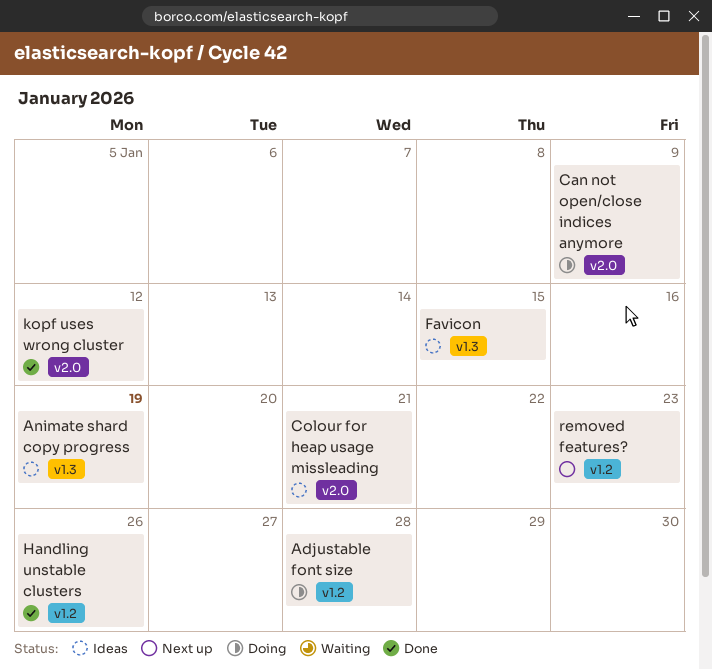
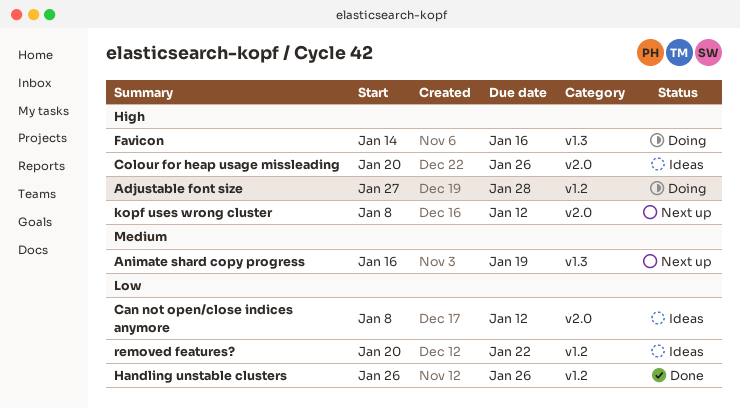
Animate shard copy progress, status: Ideas -> Next up
Can not open/close indices anymore, status: Doing -> Ideas
Can not open/close indices anymore, due: Jan 9 -> Jan 12
Colour for heap usage missleading, due: Jan 21 -> Jan 26
Favicon, status: Ideas -> Doing
Favicon, due: Jan 15 -> Jan 16
kopf uses wrong cluster, status: Done -> Next up
removed features?, status: Next up -> Ideas
removed features?, due: Jan 23 -> Jan 22

